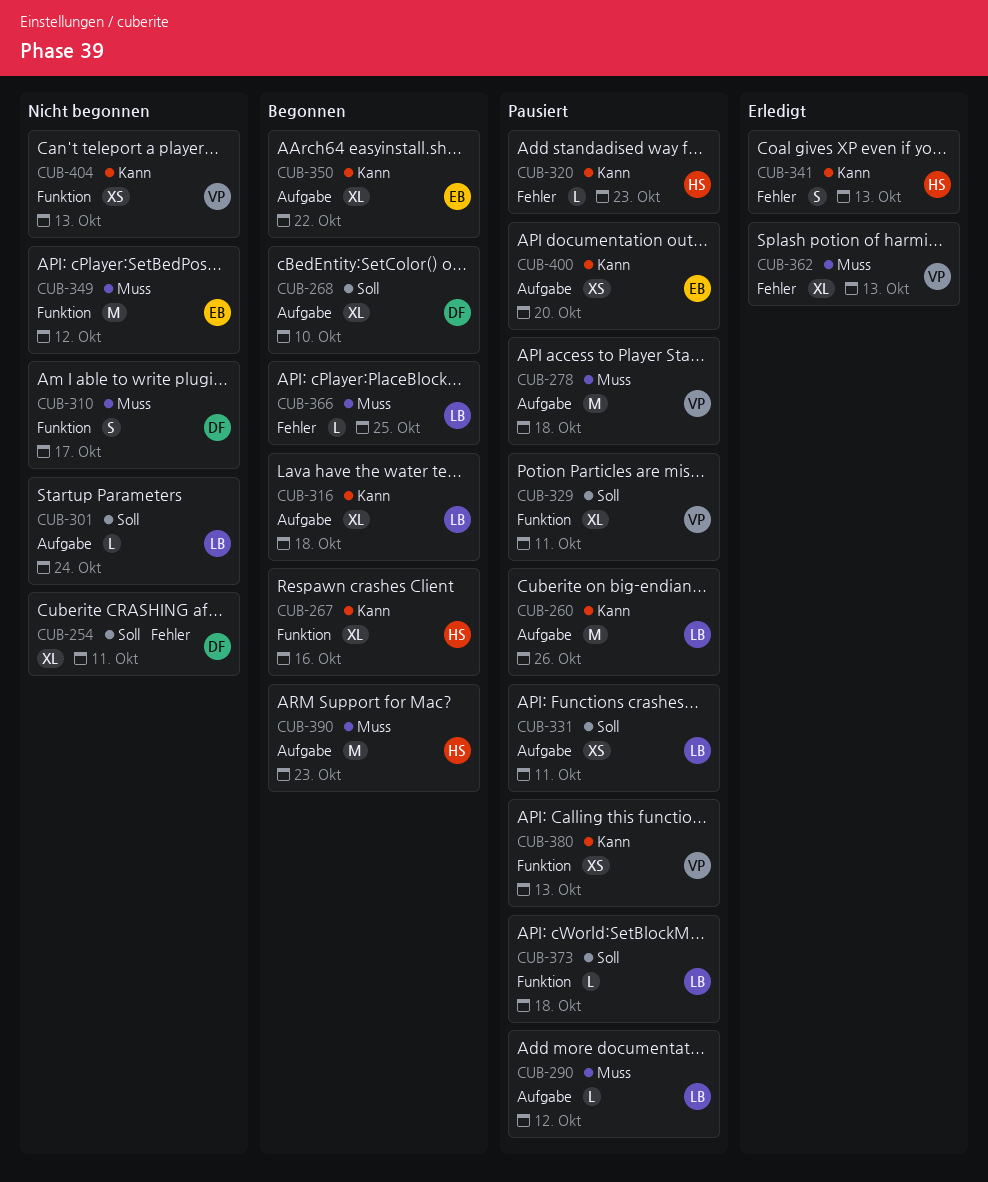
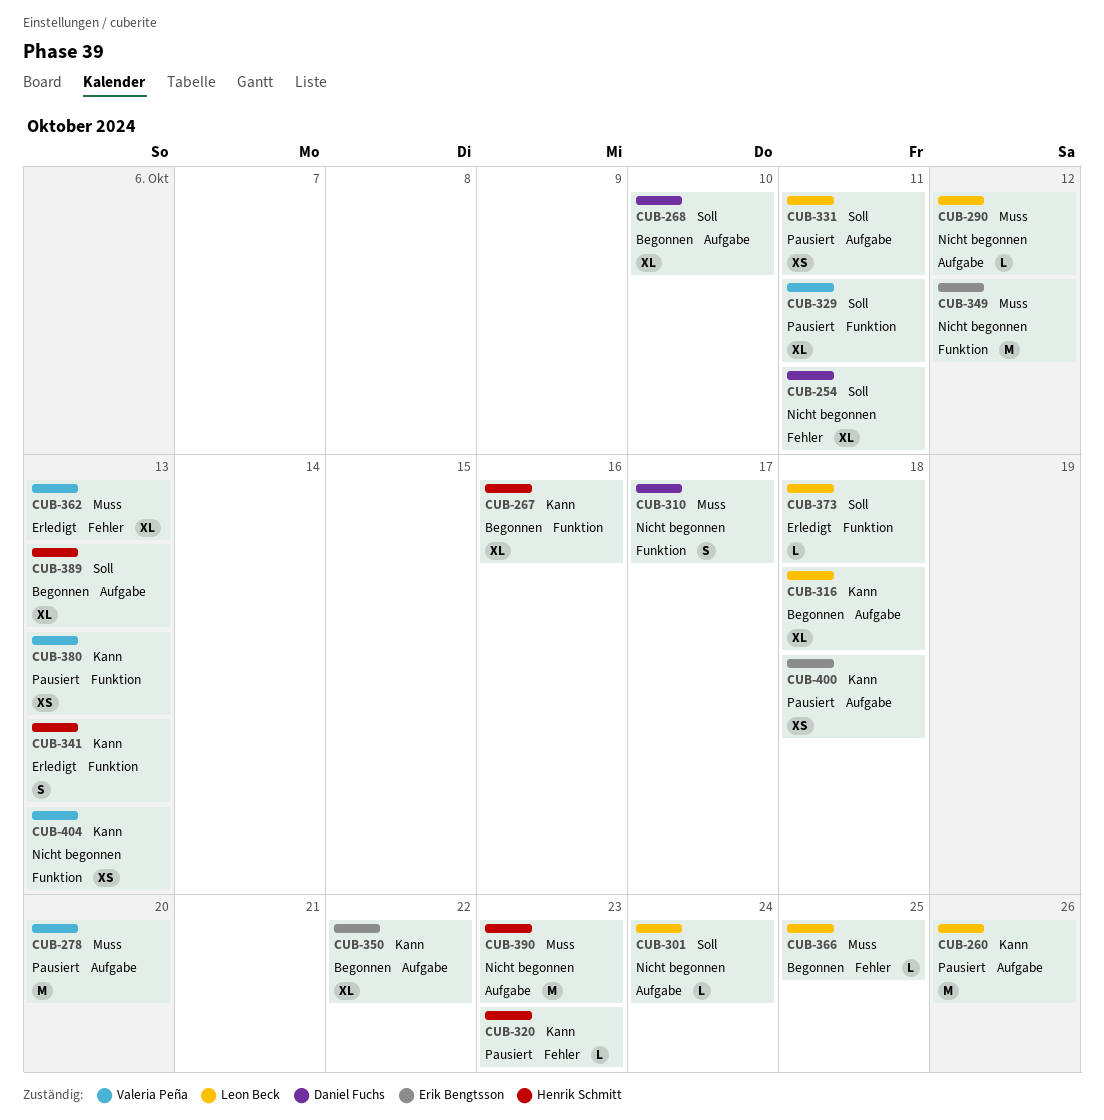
CUB-278, due: Oct 18 -> Oct 20
CUB-290, status: Pausiert -> Nicht begonnen
CUB-341, label: Fehler -> Funktion
CUB-373, status: Pausiert -> Erledigt
CUB-389: none -> present
CUB-390, status: Begonnen -> Nicht begonnen
CUB-400, due: Oct 20 -> Oct 18

